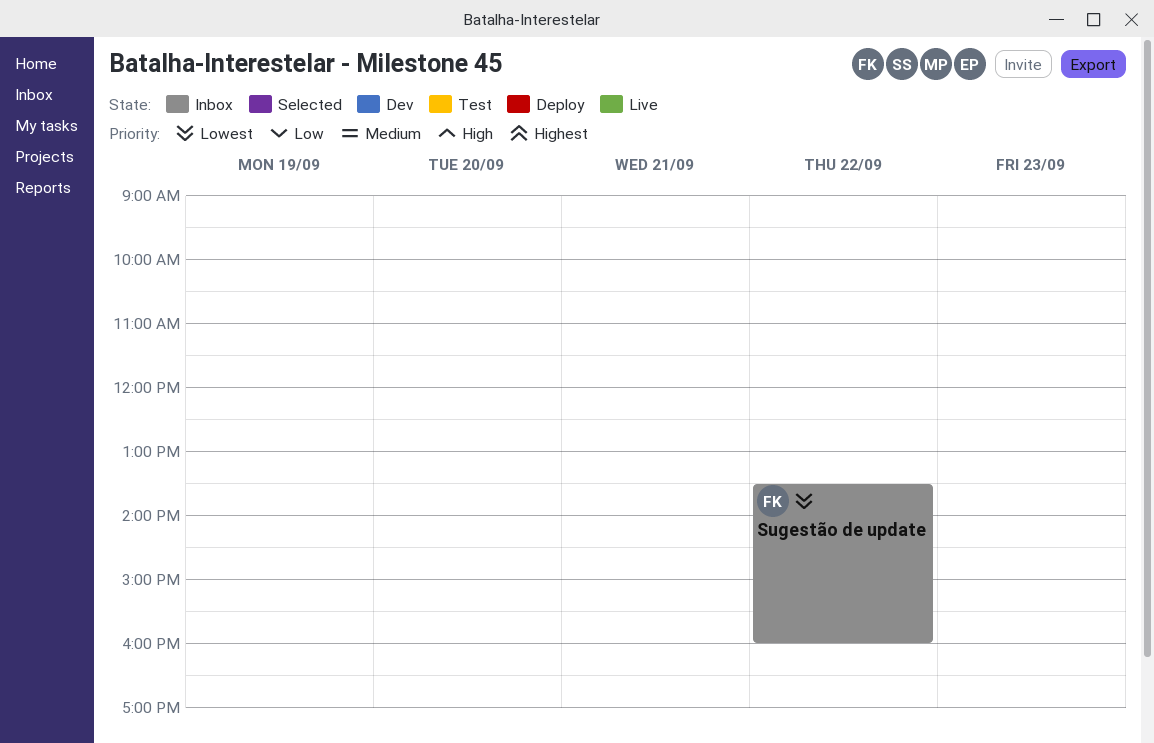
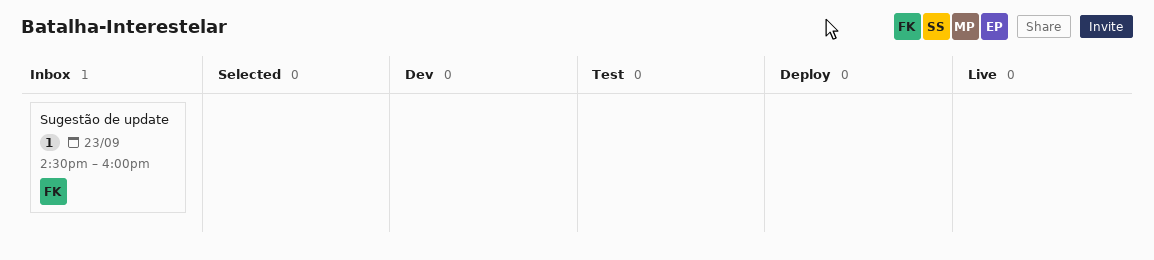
Sugestão de update, day: Sep 22 -> Sep 23
Sugestão de update, begins: 13:30 -> 14:30

